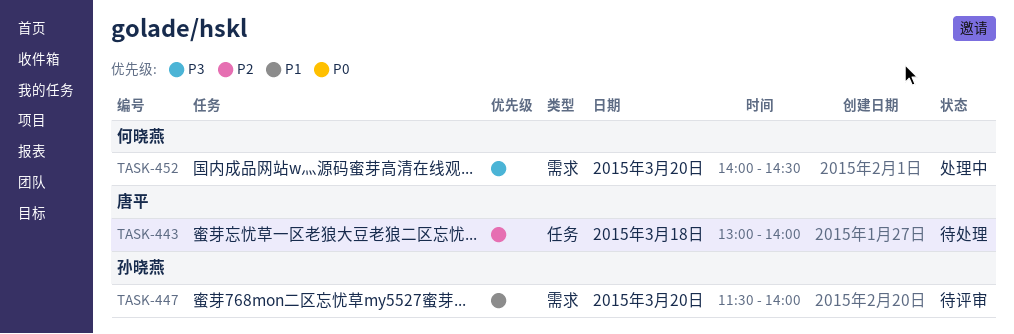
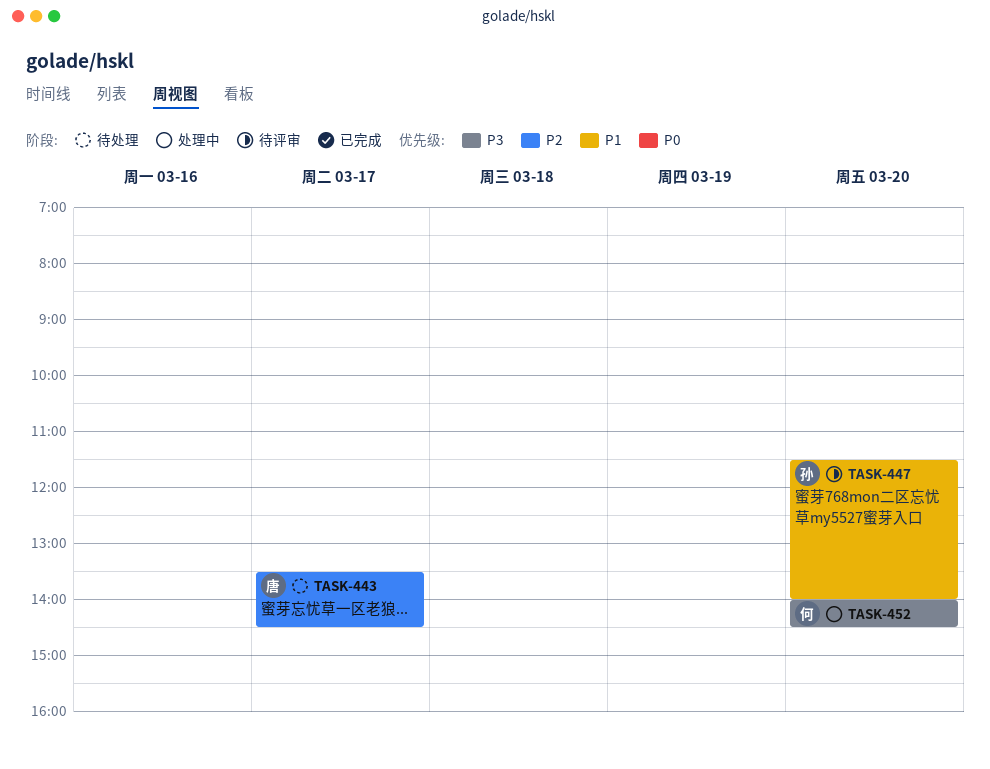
TASK-443, day: Mar 18 -> Mar 17
TASK-443, begins: 13:00 -> 13:30
TASK-443, ends: 14:00 -> 14:30

